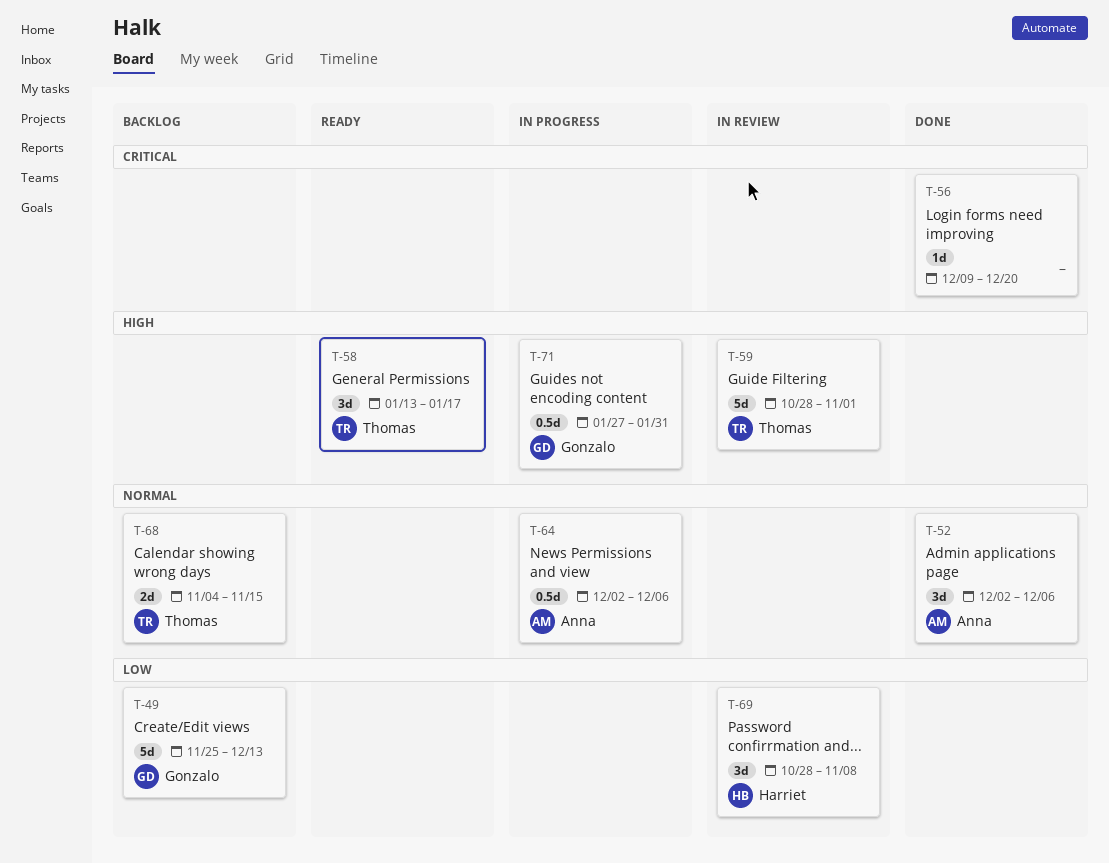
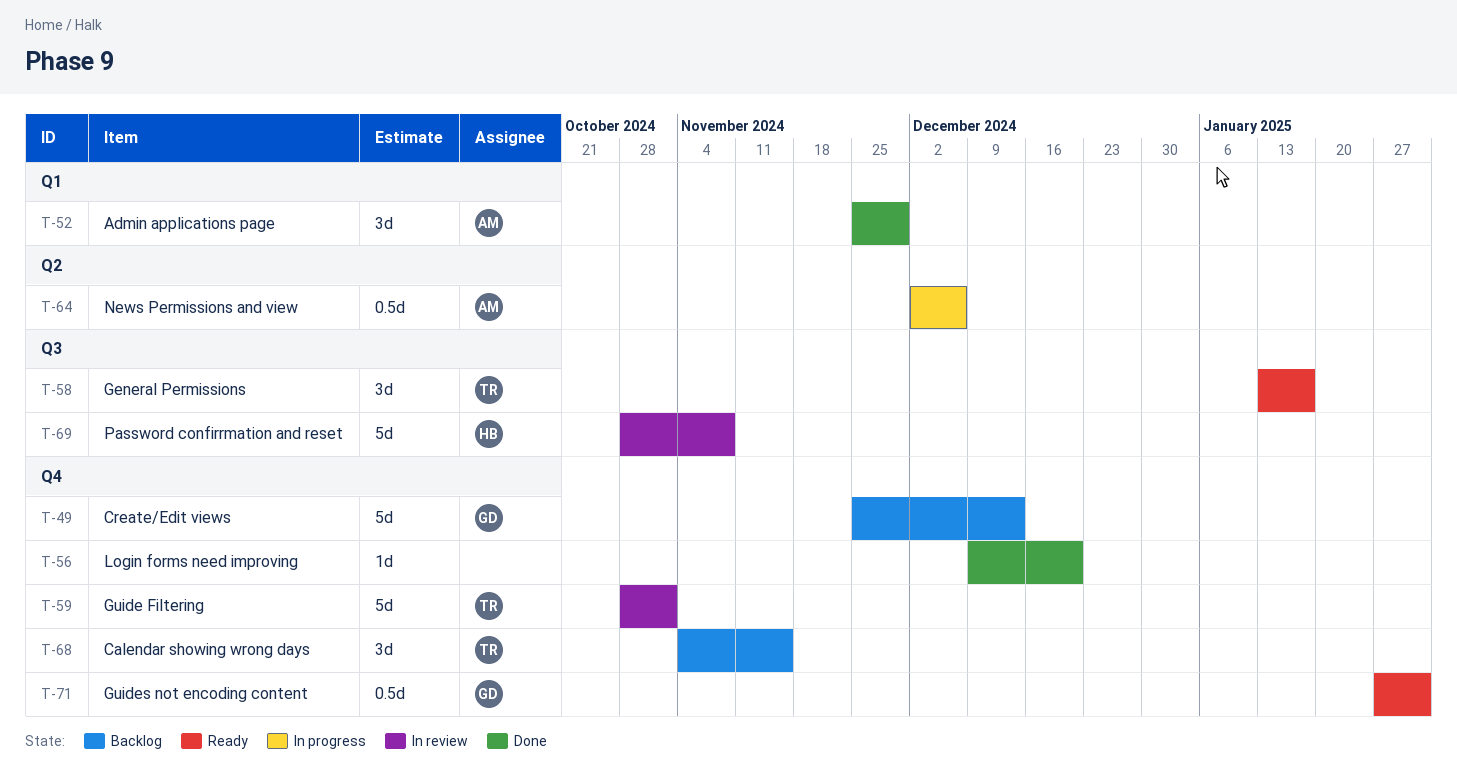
T-52, start: Dec 2 -> Nov 25
T-52, due: Dec 6 -> Nov 29
T-68, estimate: 2d -> 3d
T-69, estimate: 3d -> 5d
T-71, status: In progress -> Ready

